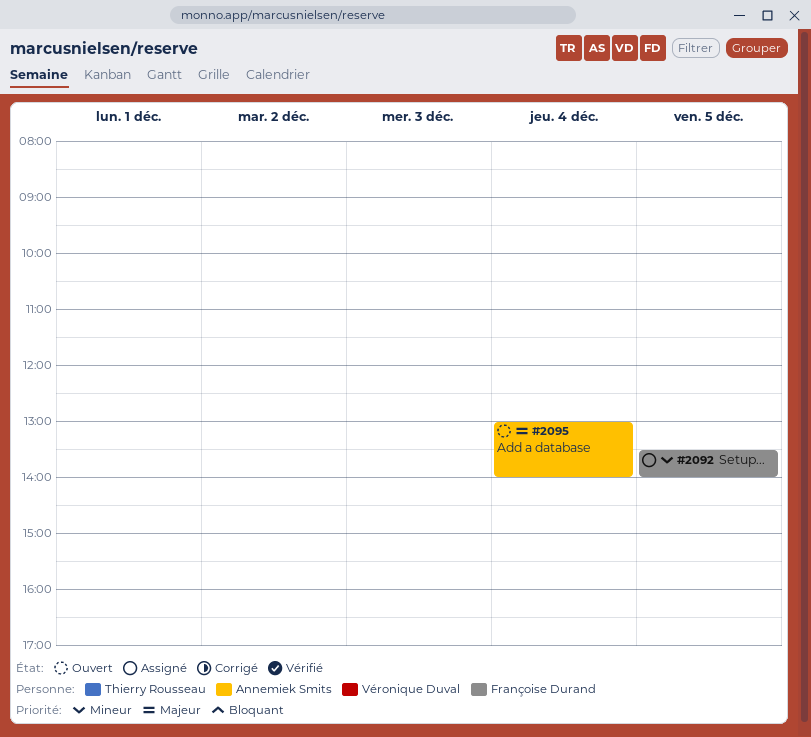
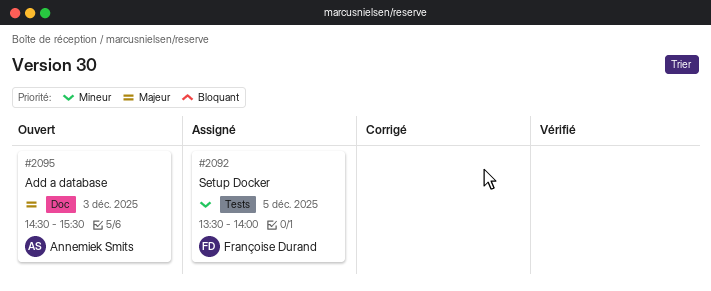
#2095, day: Dec 4 -> Dec 3
#2095, begins: 13:00 -> 14:30
#2095, ends: 14:00 -> 15:30

